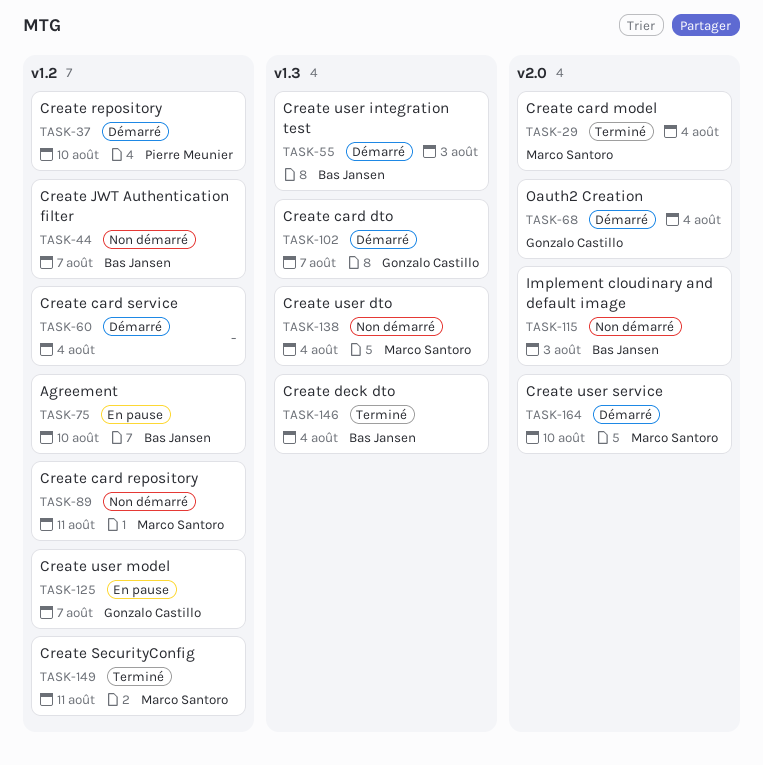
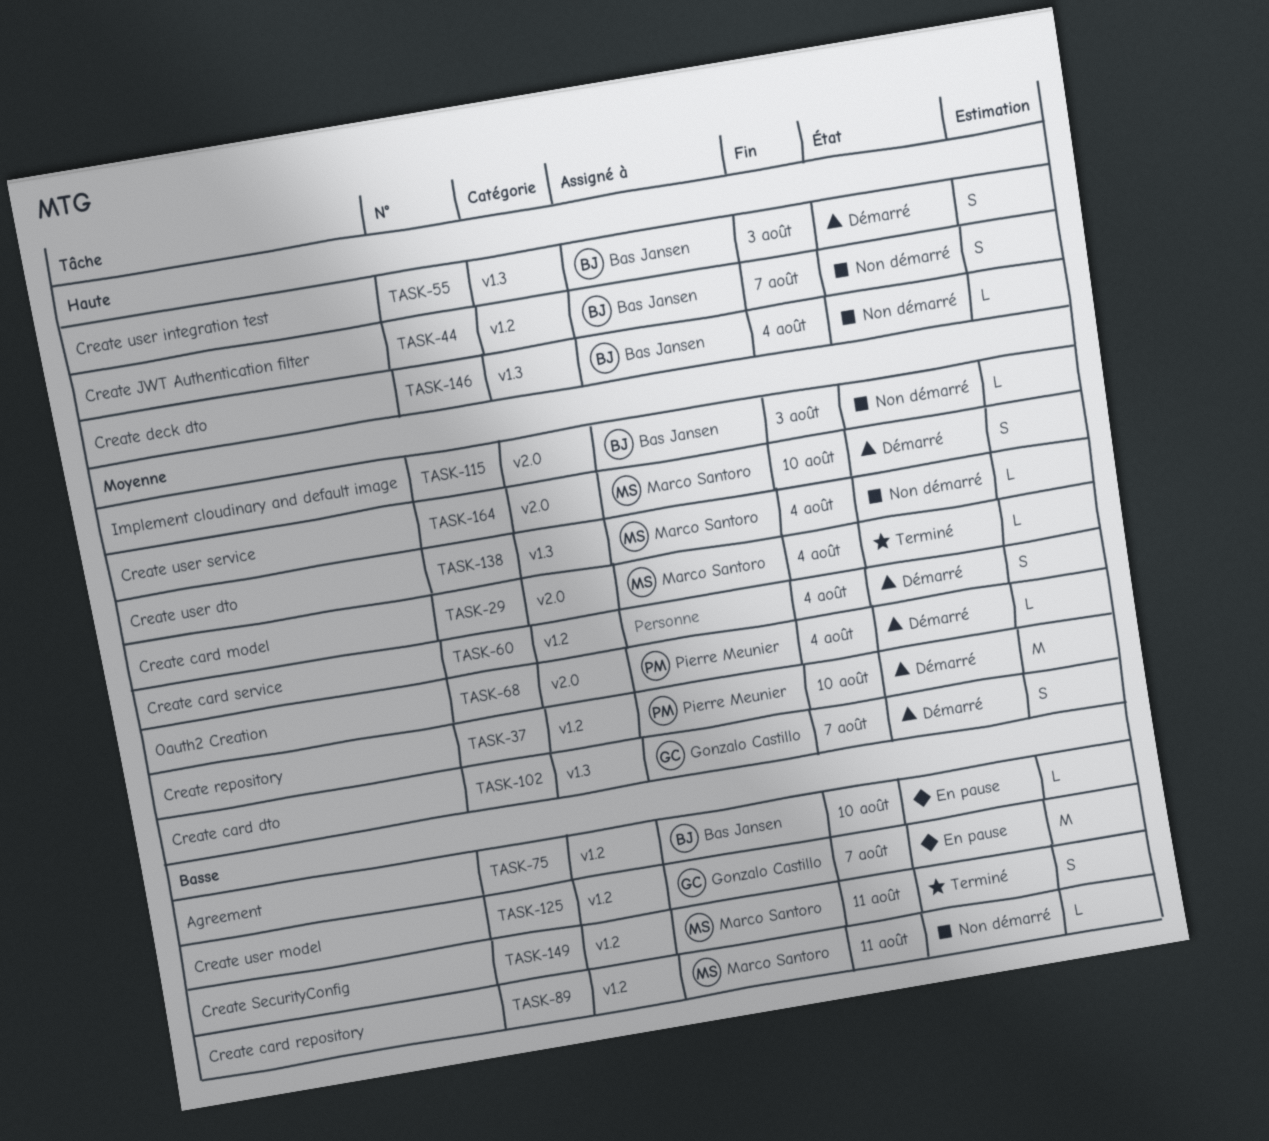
TASK-68, owner: Gonzalo Castillo -> Pierre Meunier
TASK-146, status: Terminé -> Non démarré

